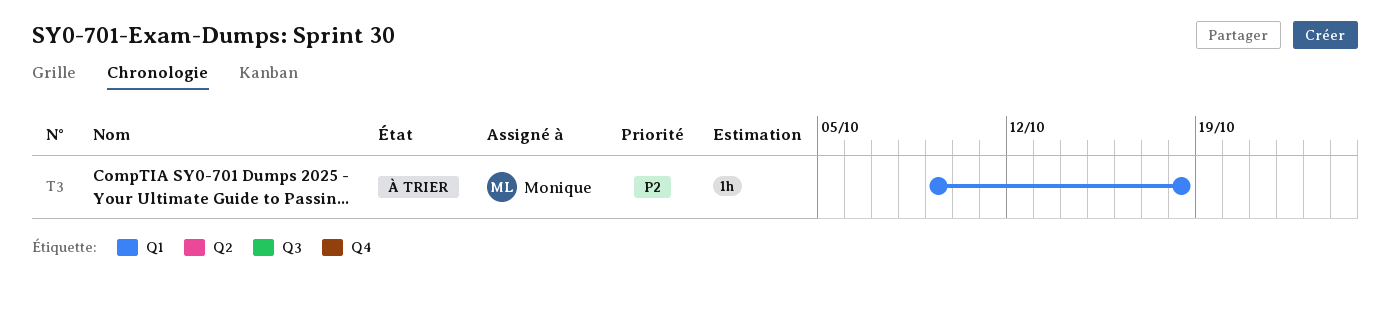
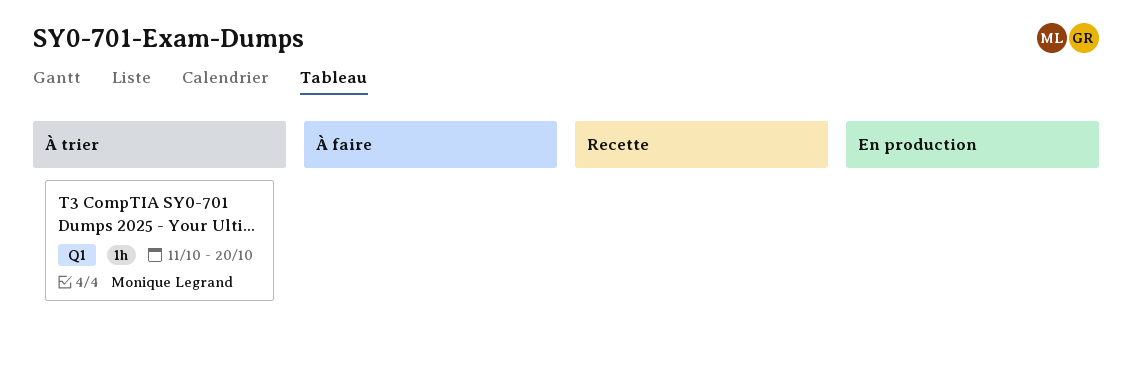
T3, start: Oct 9 -> Oct 11
T3, due: Oct 18 -> Oct 20

